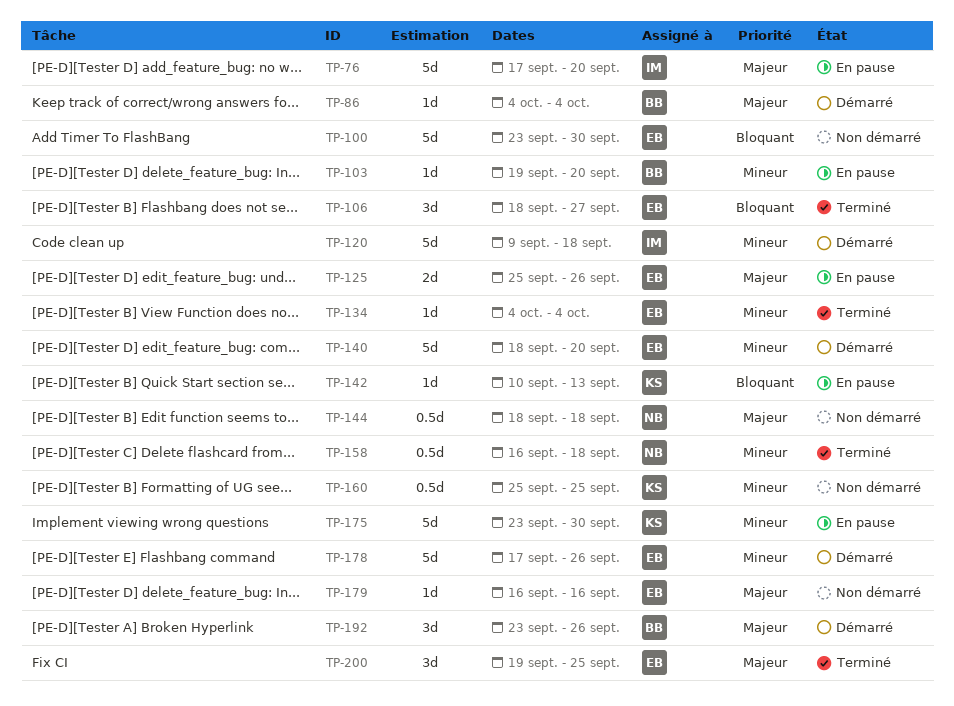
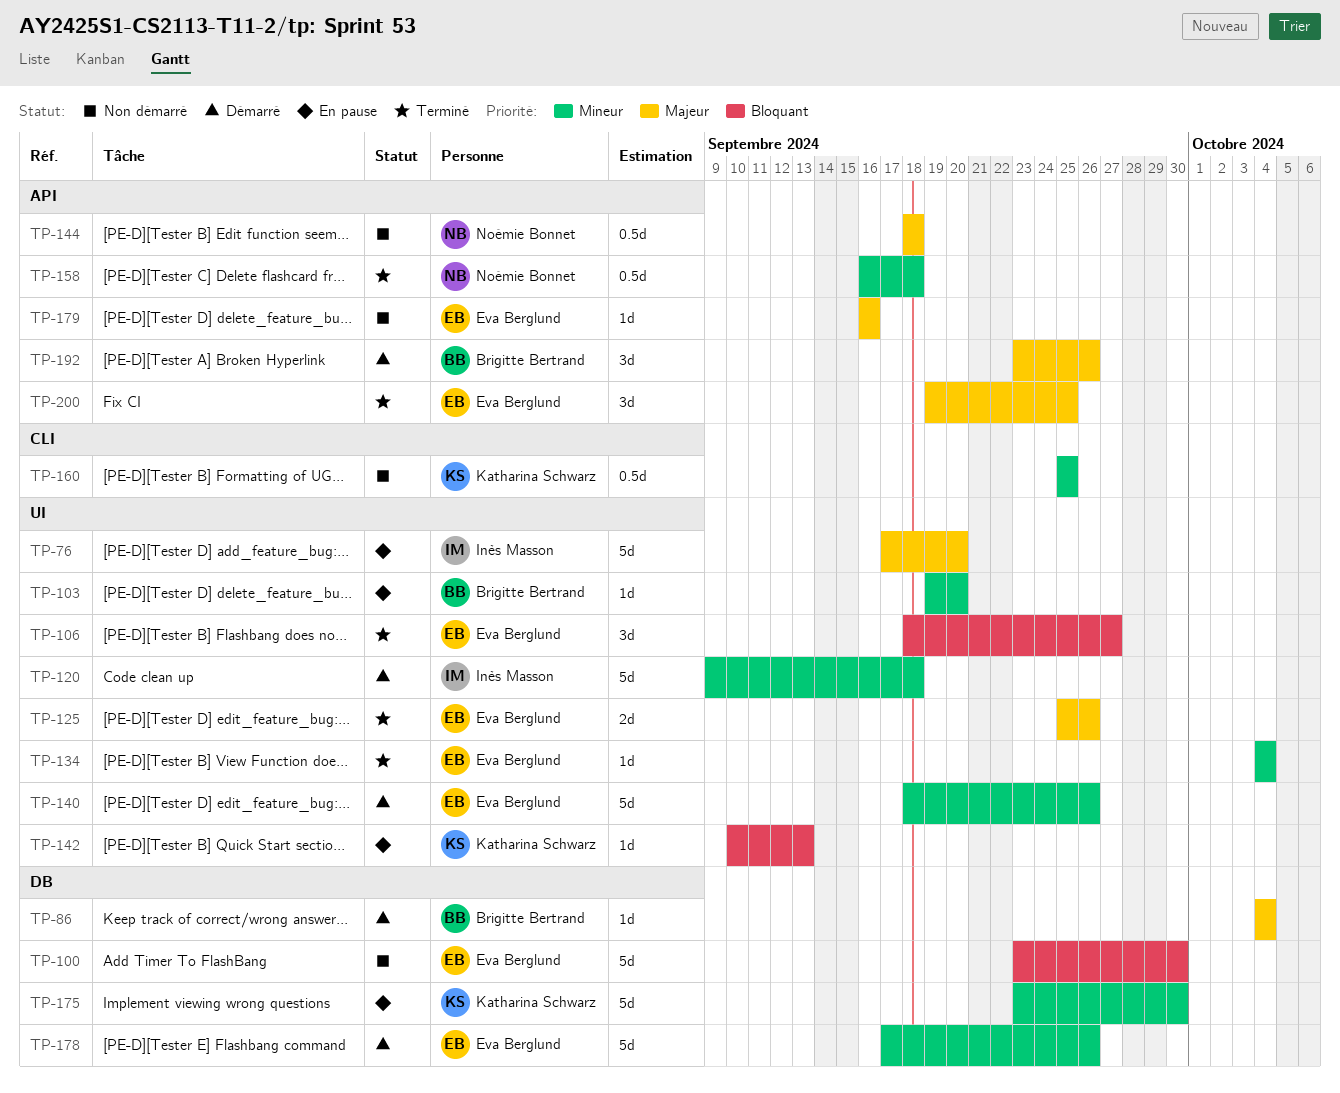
TP-125, status: En pause -> Terminé
TP-140, due: Sep 20 -> Sep 26

